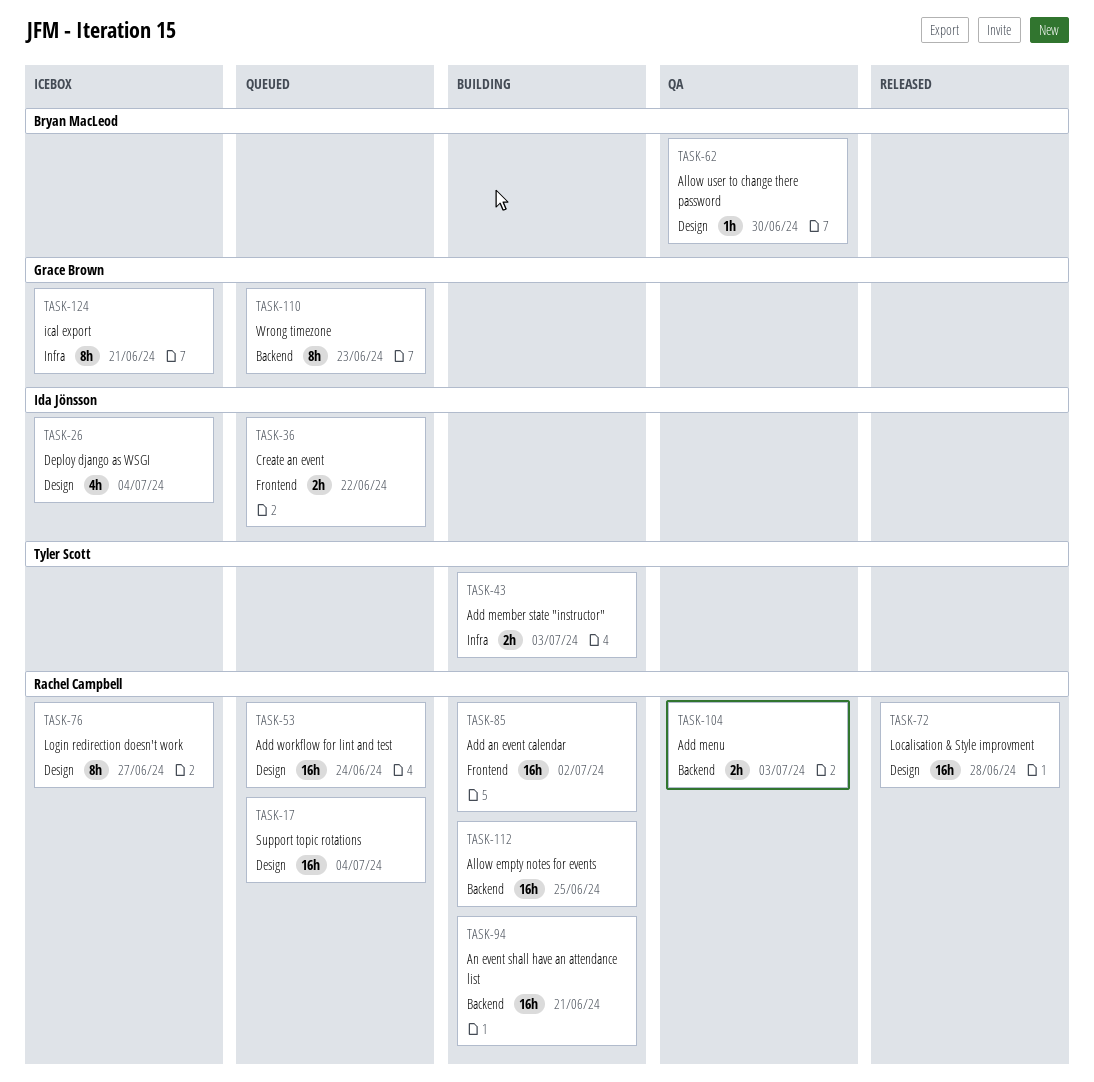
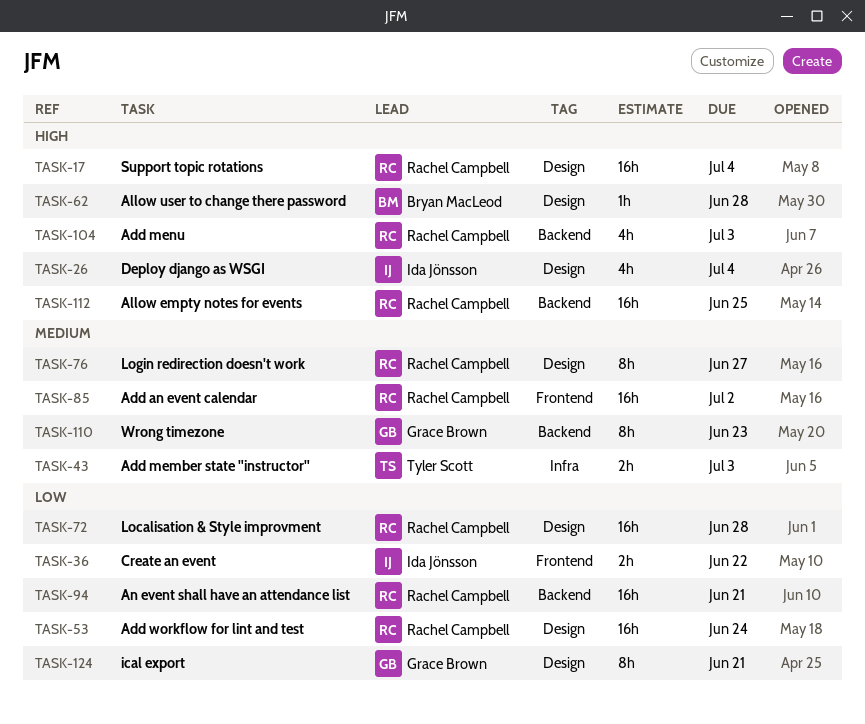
TASK-62, due: Jun 30 -> Jun 28
TASK-104, estimate: 2h -> 4h
TASK-124, label: Infra -> Design

